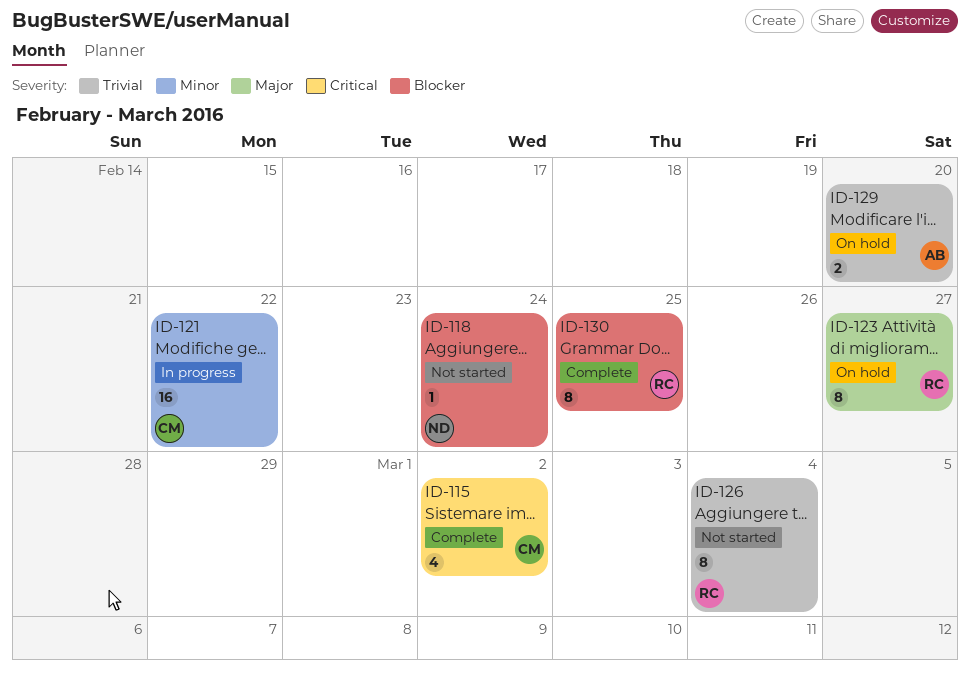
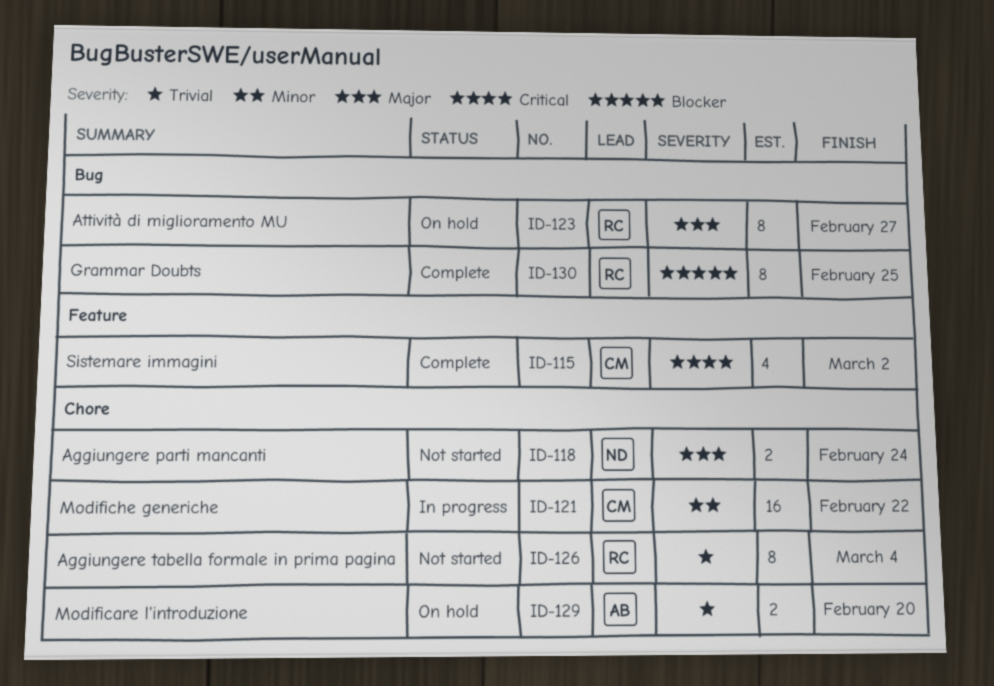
ID-118, priority: Blocker -> Major
ID-118, estimate: 1 -> 2

